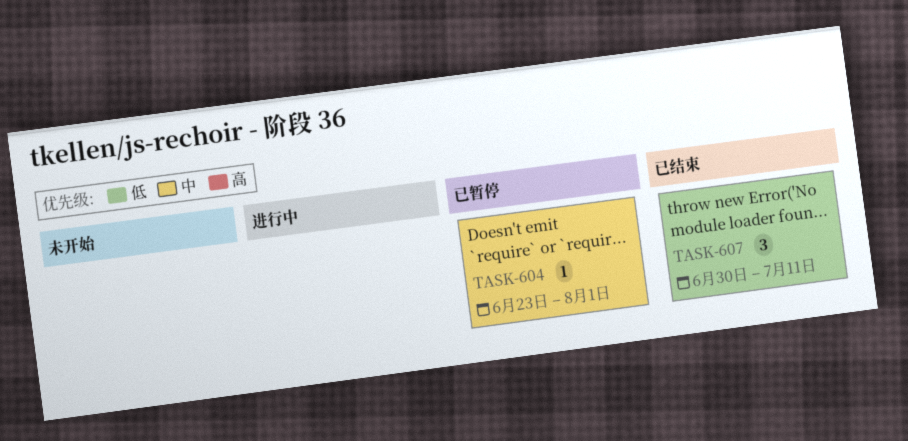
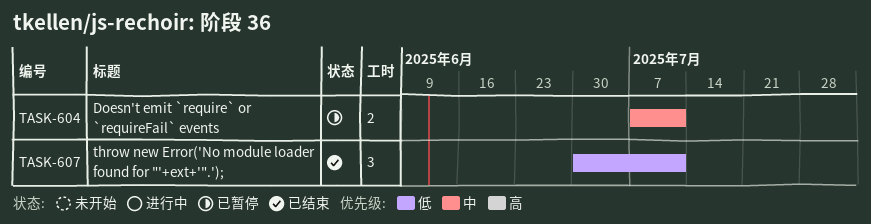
TASK-604, estimate: 1 -> 2
TASK-604, start: Jun 23 -> Jul 7
TASK-604, due: Aug 1 -> Jul 11

